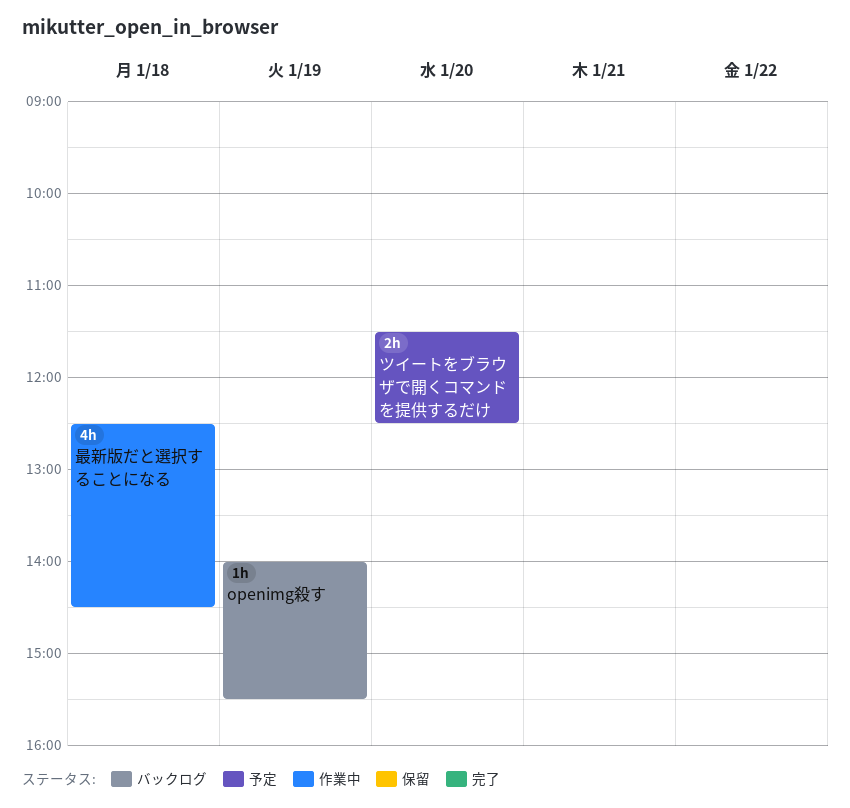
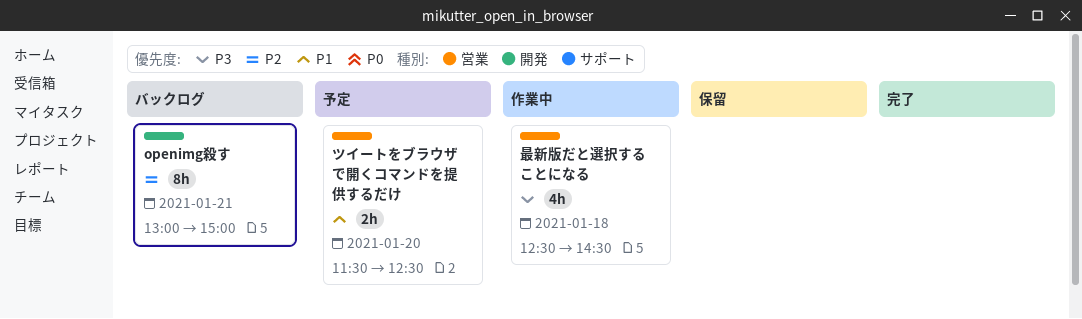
openimg殺す, estimate: 1h -> 8h
openimg殺す, day: Jan 19 -> Jan 21
openimg殺す, begins: 14:00 -> 13:00
openimg殺す, ends: 15:30 -> 15:00

